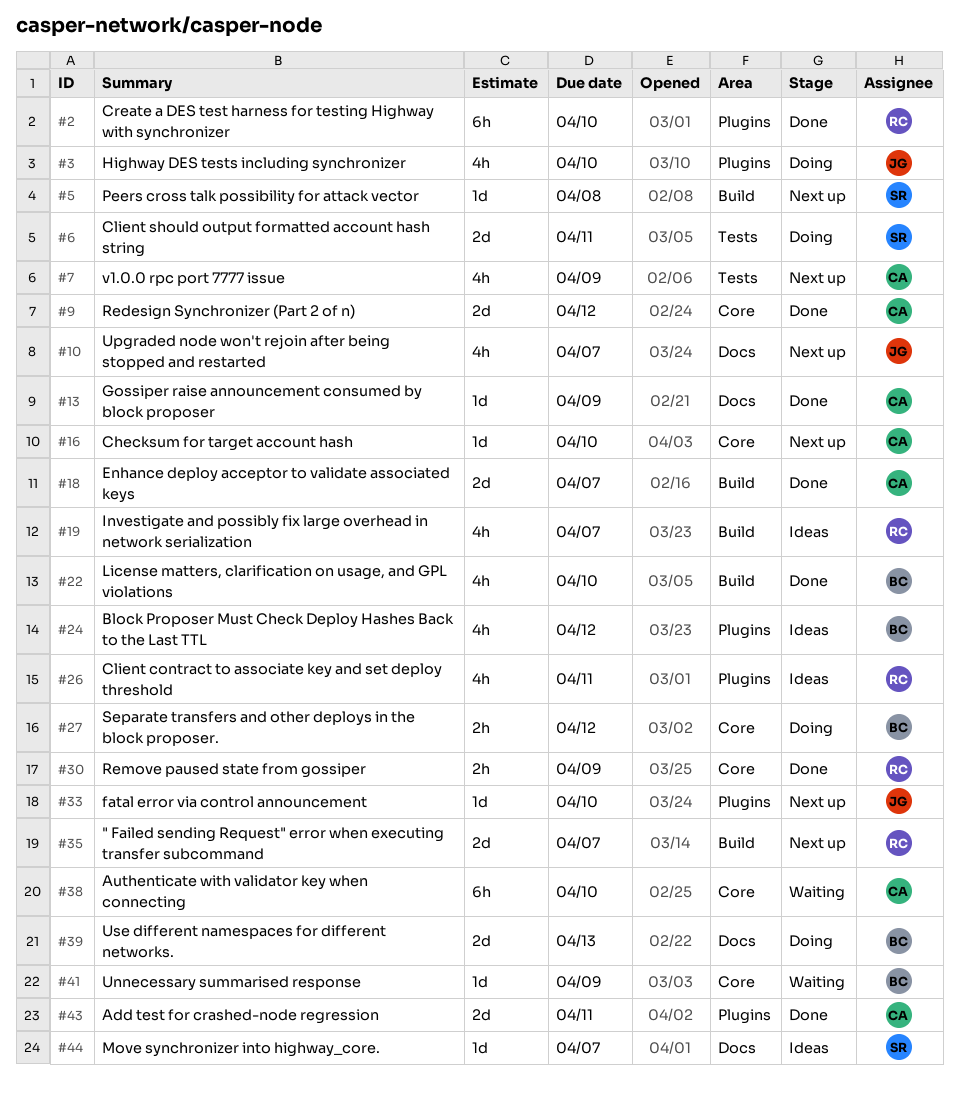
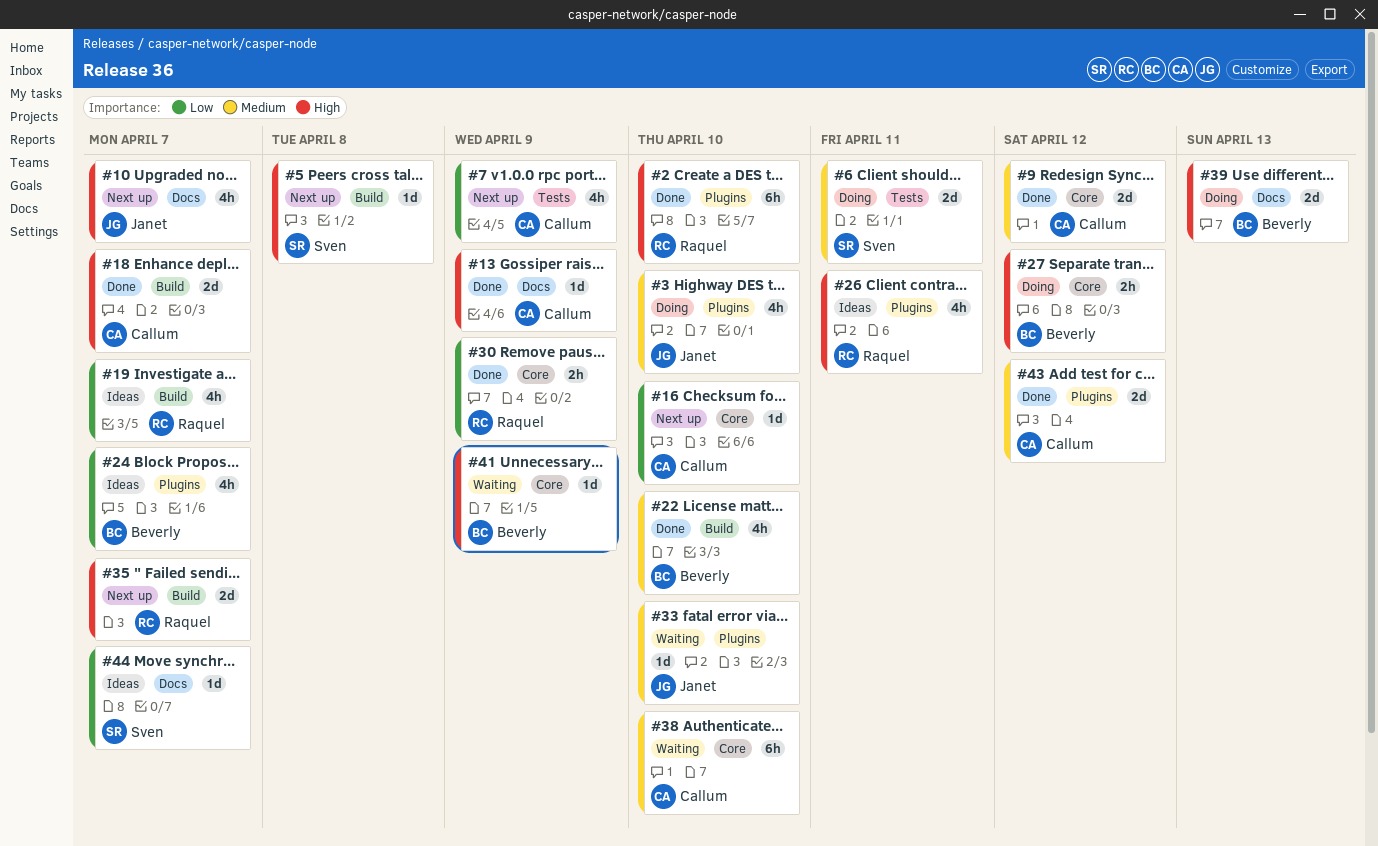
#24, due: Apr 12 -> Apr 7
#33, status: Next up -> Waiting
#43, due: Apr 11 -> Apr 12

